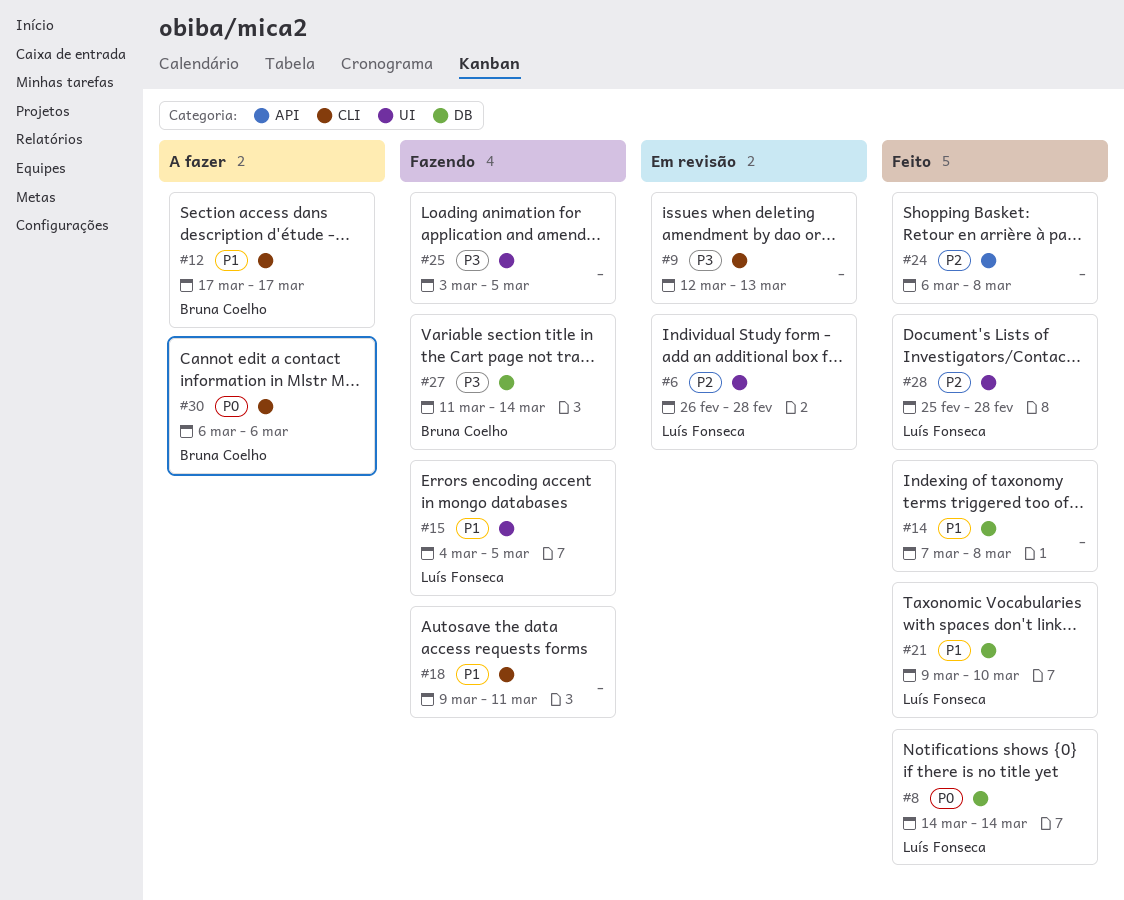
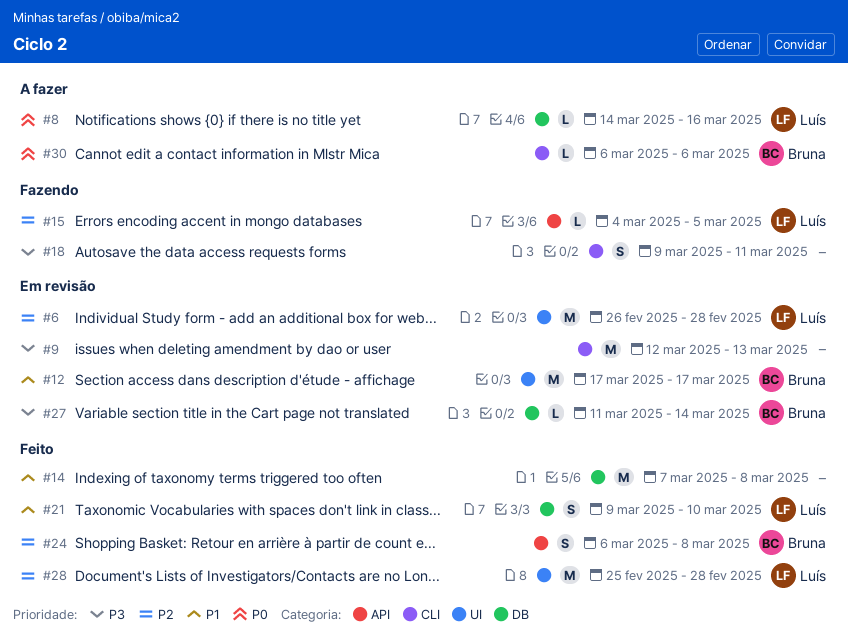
#8, status: Feito -> A fazer
#8, due: Mar 14 -> Mar 16
#12, status: A fazer -> Em revisão
#12, label: CLI -> UI
#15, priority: P1 -> P2
#15, label: UI -> API
#18, priority: P1 -> P3
#24, owner: none -> Bruna Coelho
#25: present -> none
#27, status: Fazendo -> Em revisão

